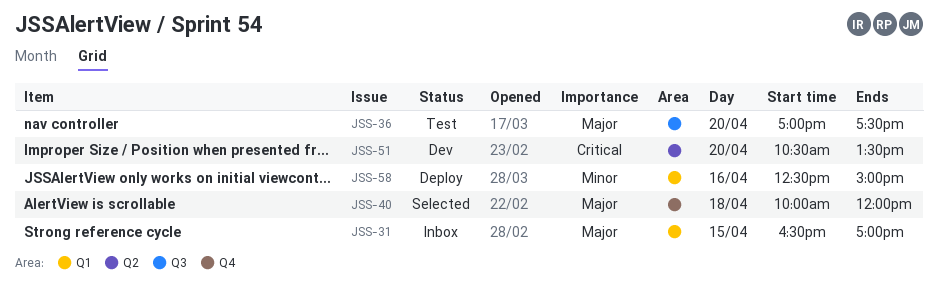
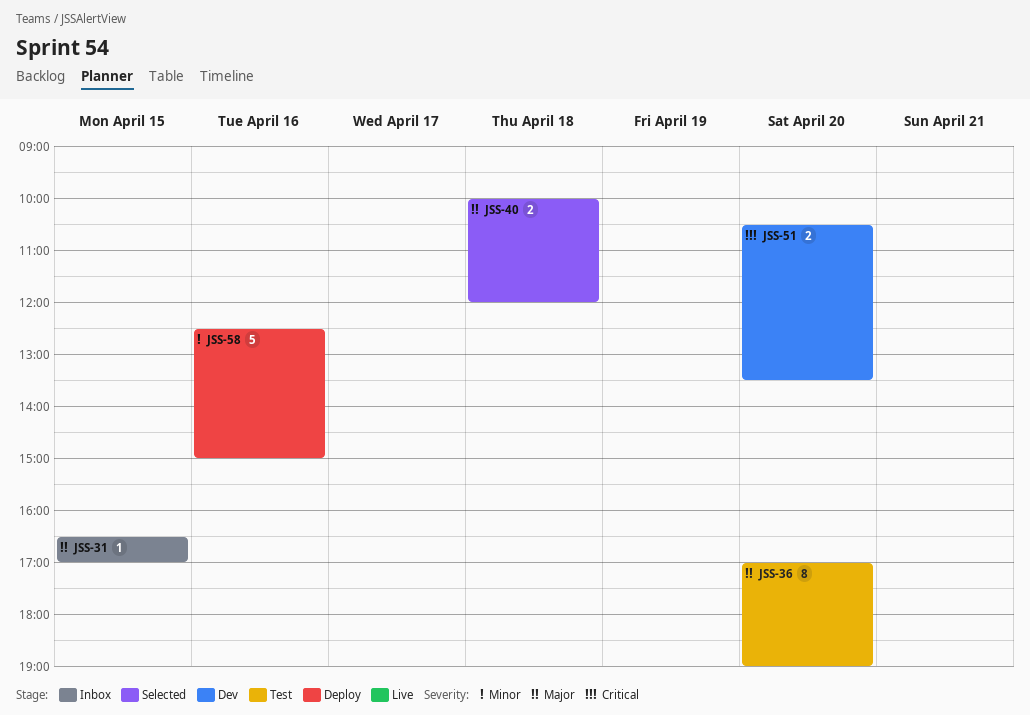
JSS-36, ends: 17:30 -> 19:00

